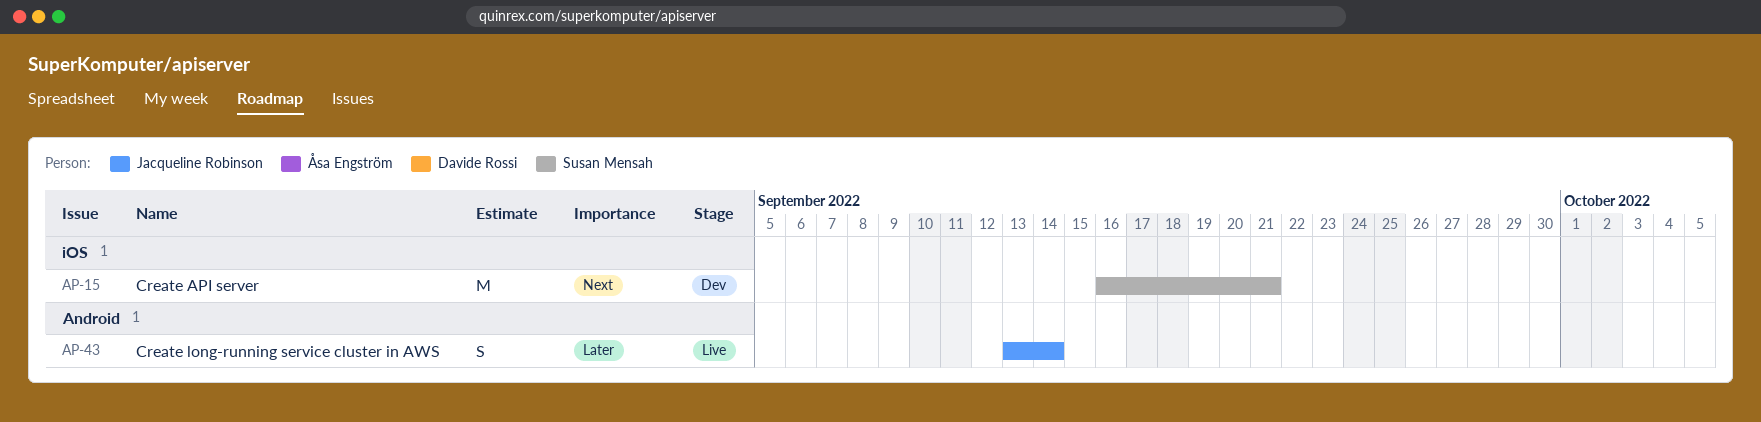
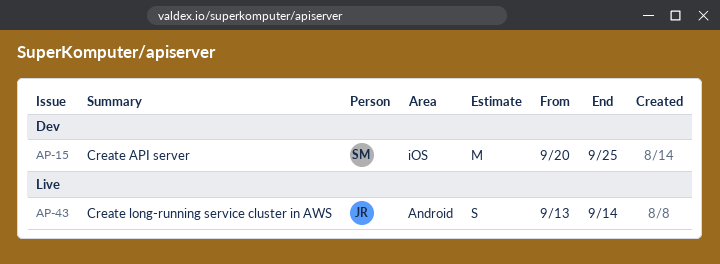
AP-15, start: Sep 16 -> Sep 20
AP-15, due: Sep 21 -> Sep 25

